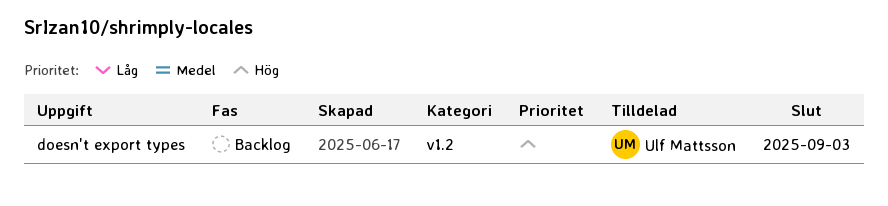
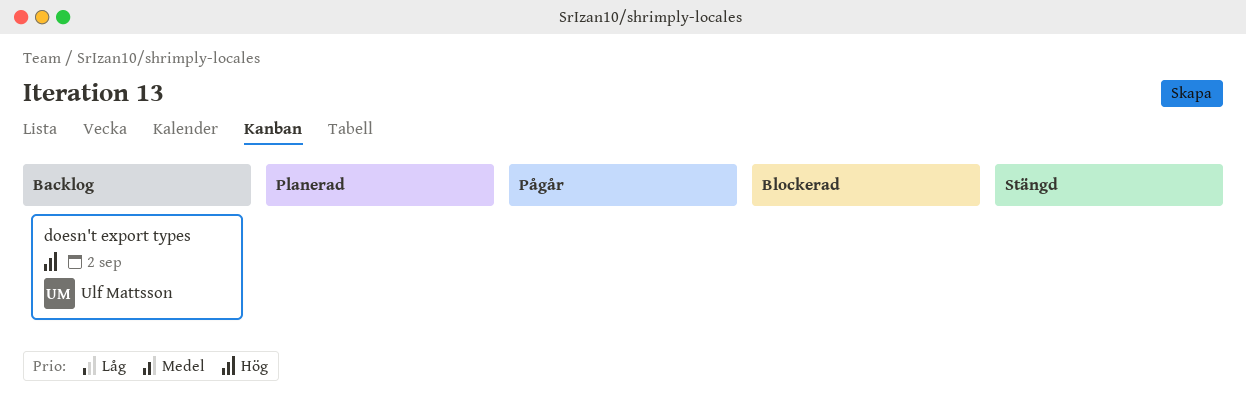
doesn't export types, due: Sep 3 -> Sep 2

